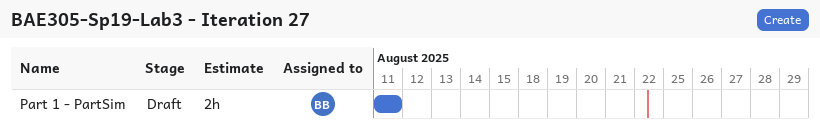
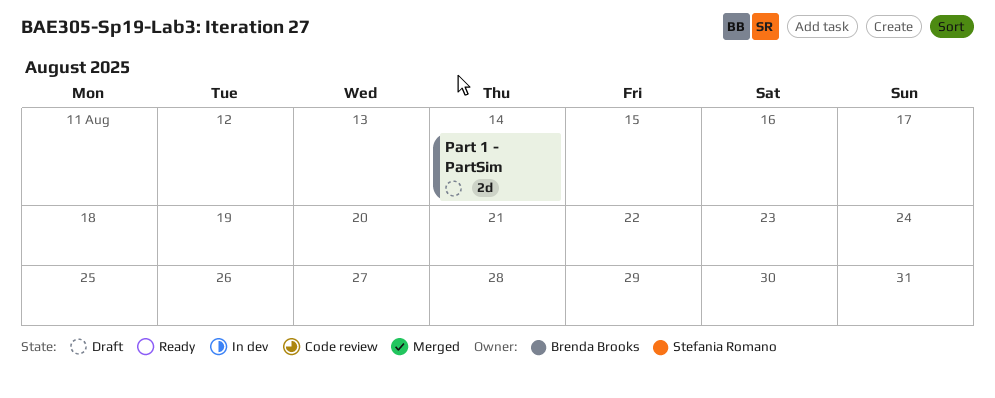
Part 1 - PartSim, estimate: 2h -> 2d
Part 1 - PartSim, due: Aug 11 -> Aug 14

